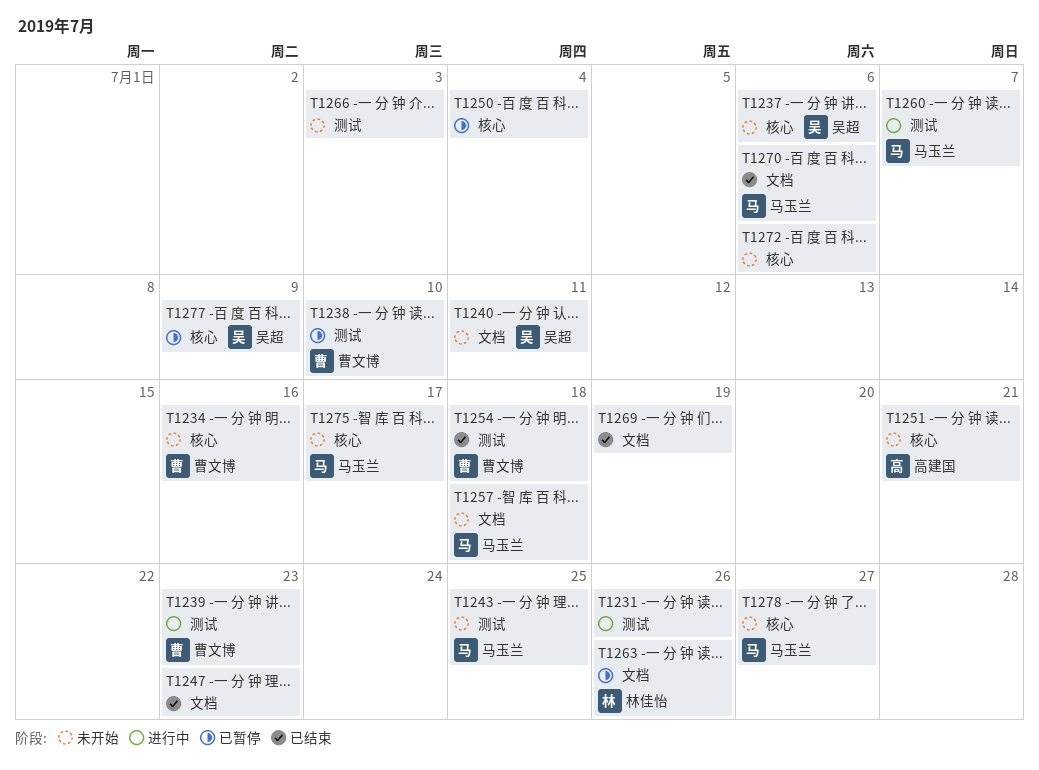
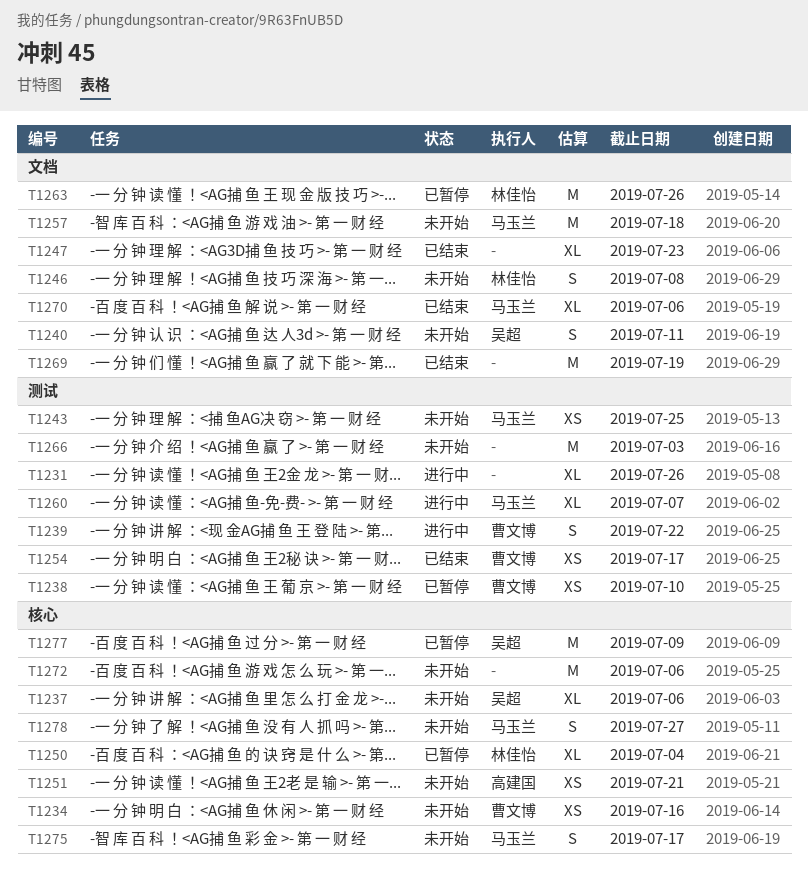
T1239, due: Jul 23 -> Jul 22
T1246: none -> present
T1250, owner: none -> 林佳怡
T1254, due: Jul 18 -> Jul 17

